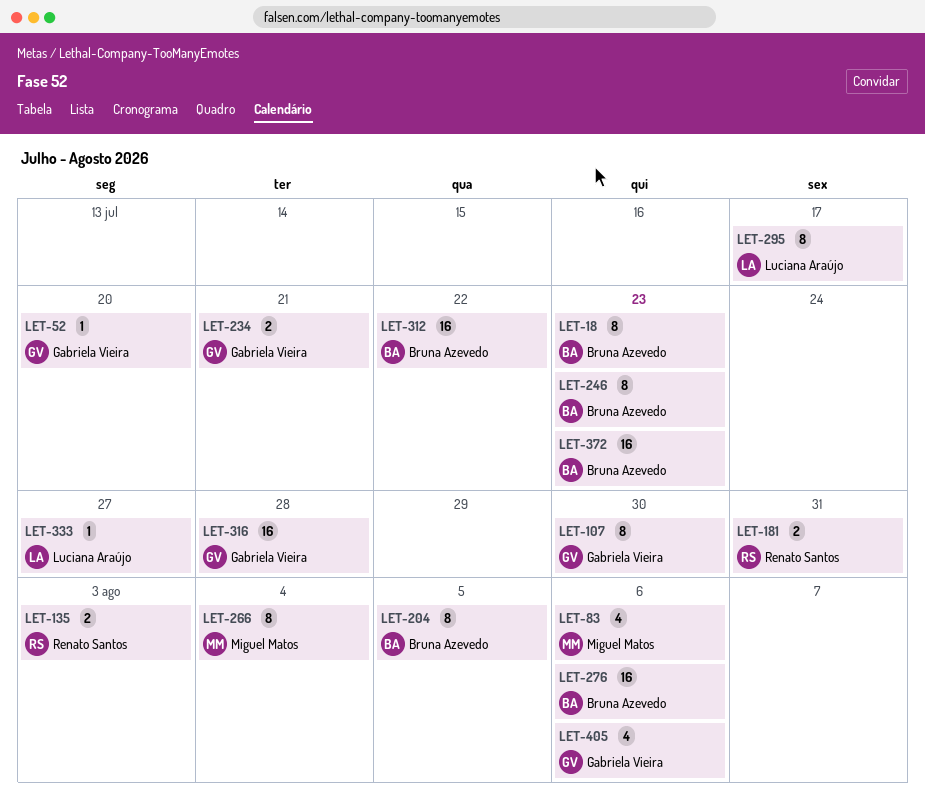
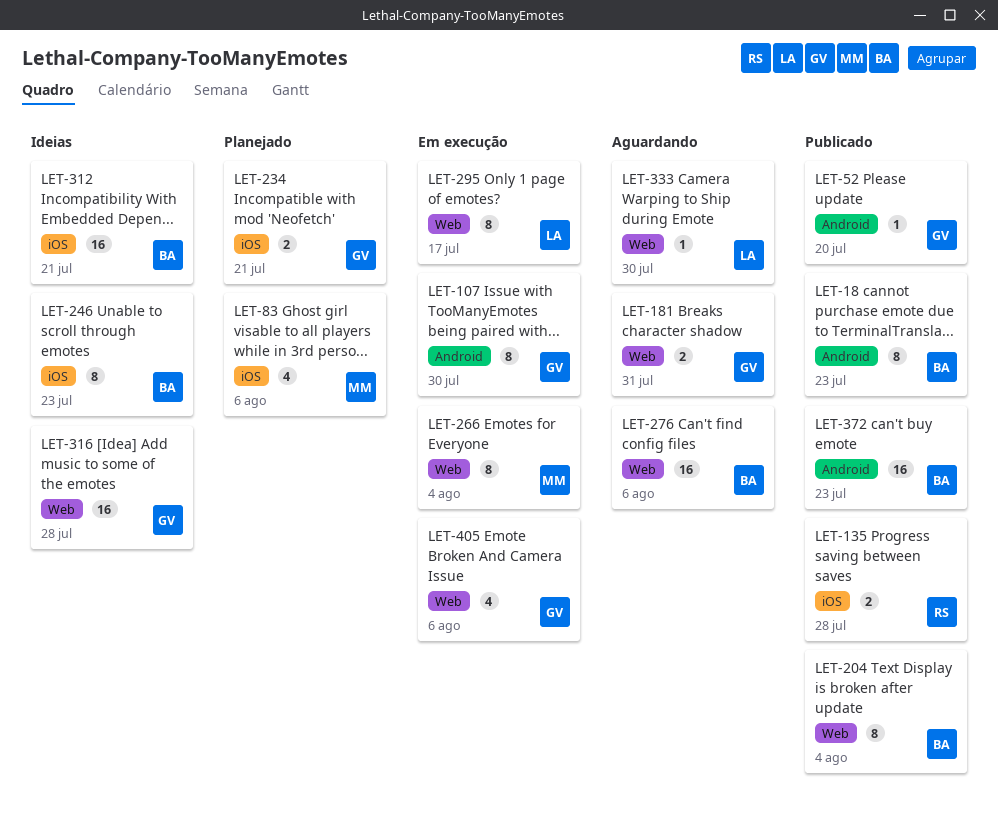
LET-135, due: Aug 3 -> Jul 28
LET-181, owner: Renato Santos -> Gabriela Vieira
LET-204, due: Aug 5 -> Aug 4
LET-312, due: Jul 22 -> Jul 21
LET-333, due: Jul 27 -> Jul 30

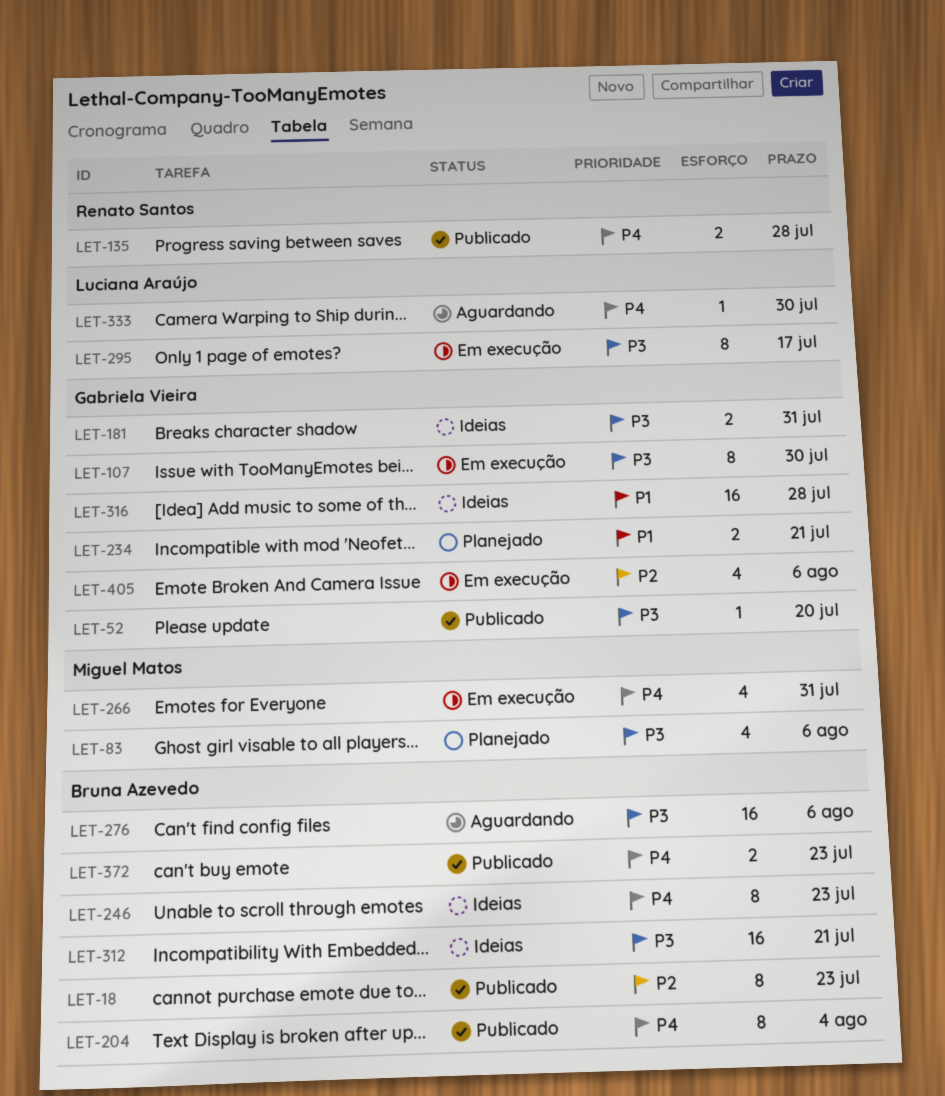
LET-181, status: Aguardando -> Ideias
LET-266, estimate: 8 -> 4
LET-266, due: Aug 4 -> Jul 31
LET-372, estimate: 16 -> 2

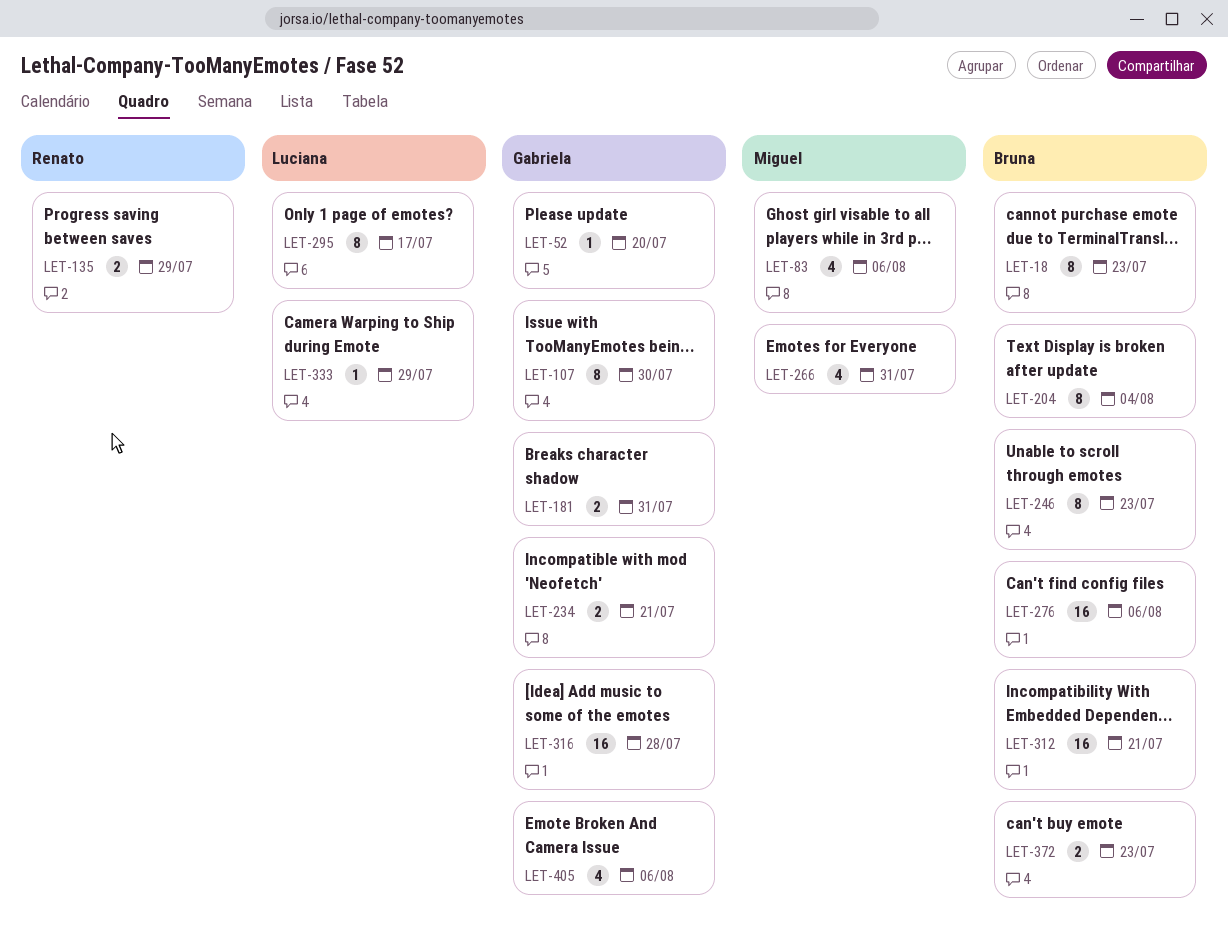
LET-135, due: Jul 28 -> Jul 29
LET-333, due: Jul 30 -> Jul 29

